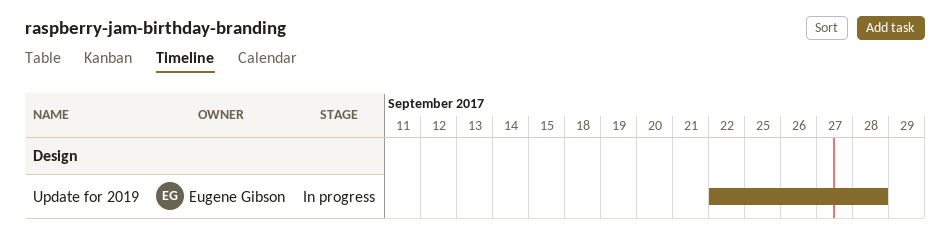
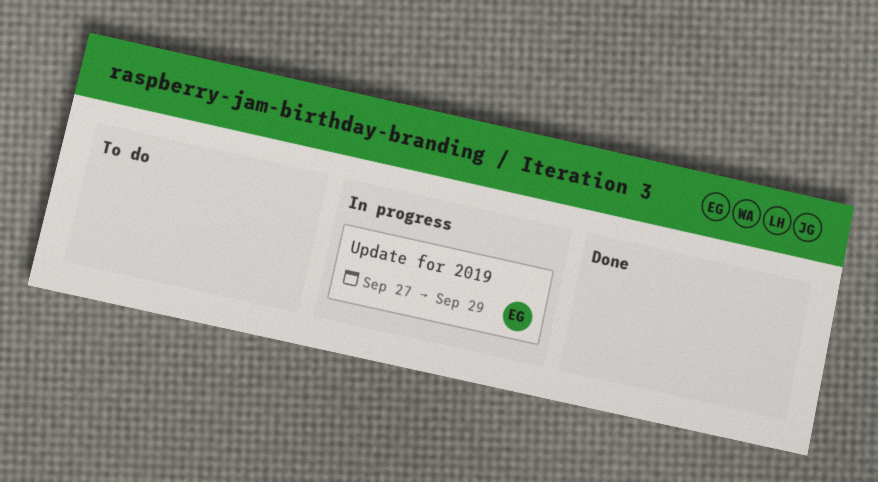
Update for 2019, start: Sep 22 -> Sep 27
Update for 2019, due: Sep 28 -> Sep 29

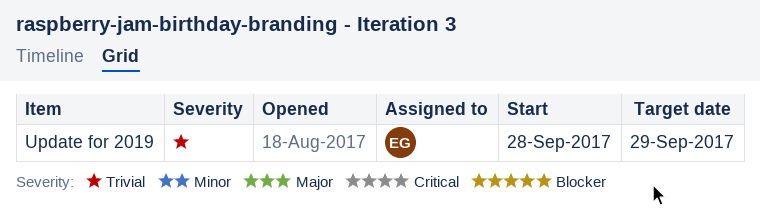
Update for 2019, start: Sep 27 -> Sep 28

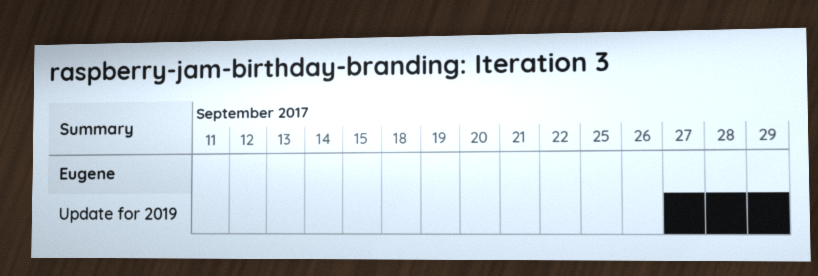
Update for 2019, start: Sep 28 -> Sep 27

